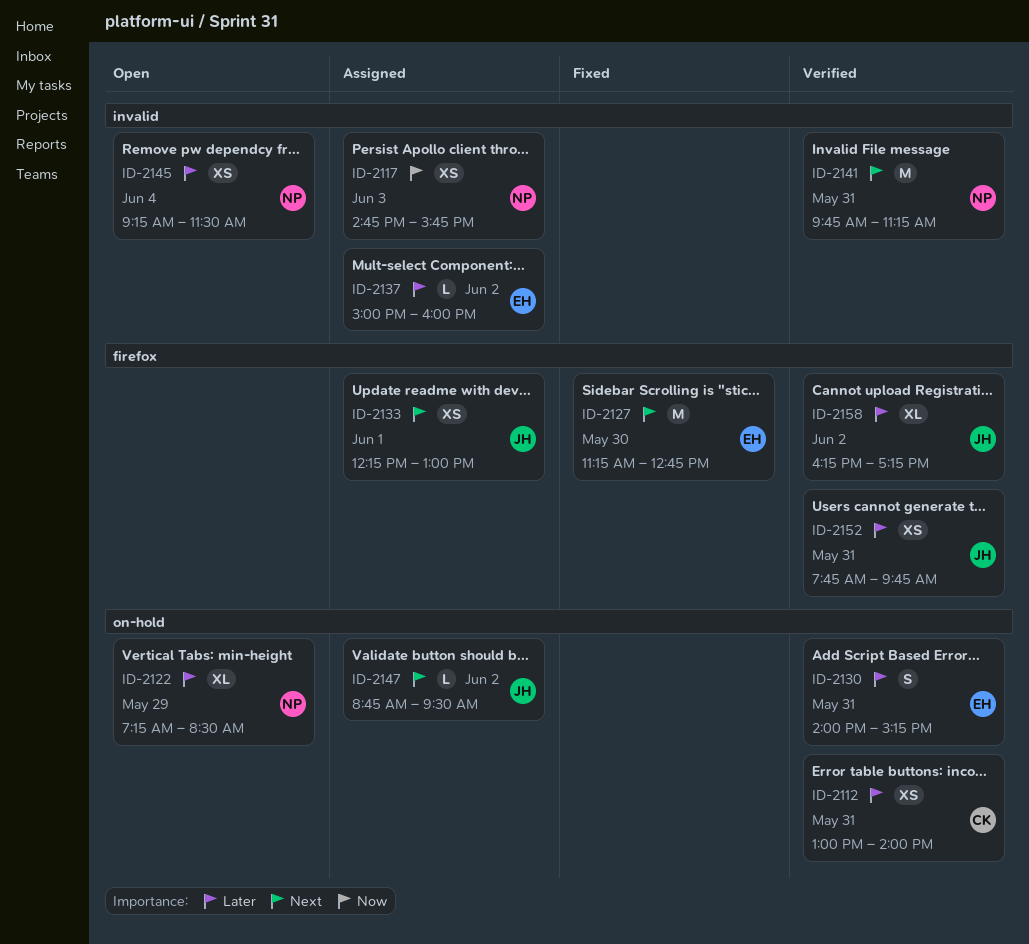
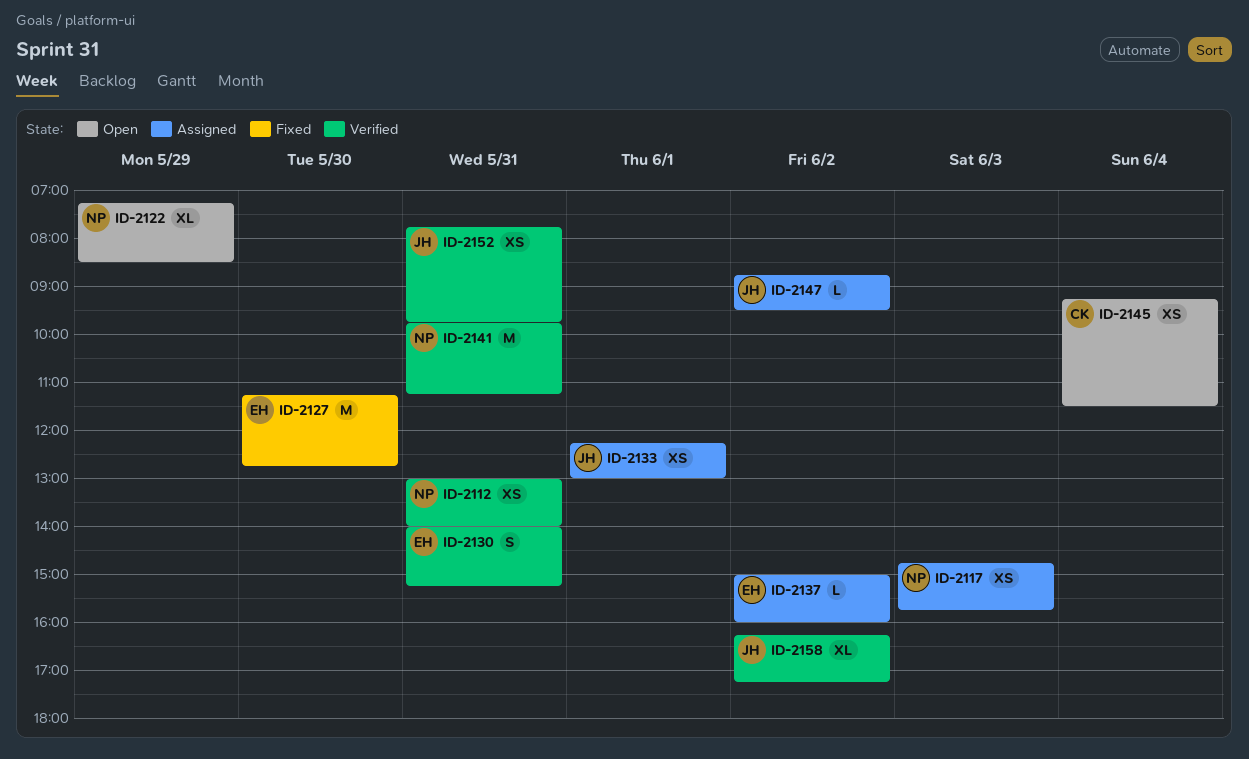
ID-2112, owner: CK -> NP
ID-2145, owner: NP -> CK

